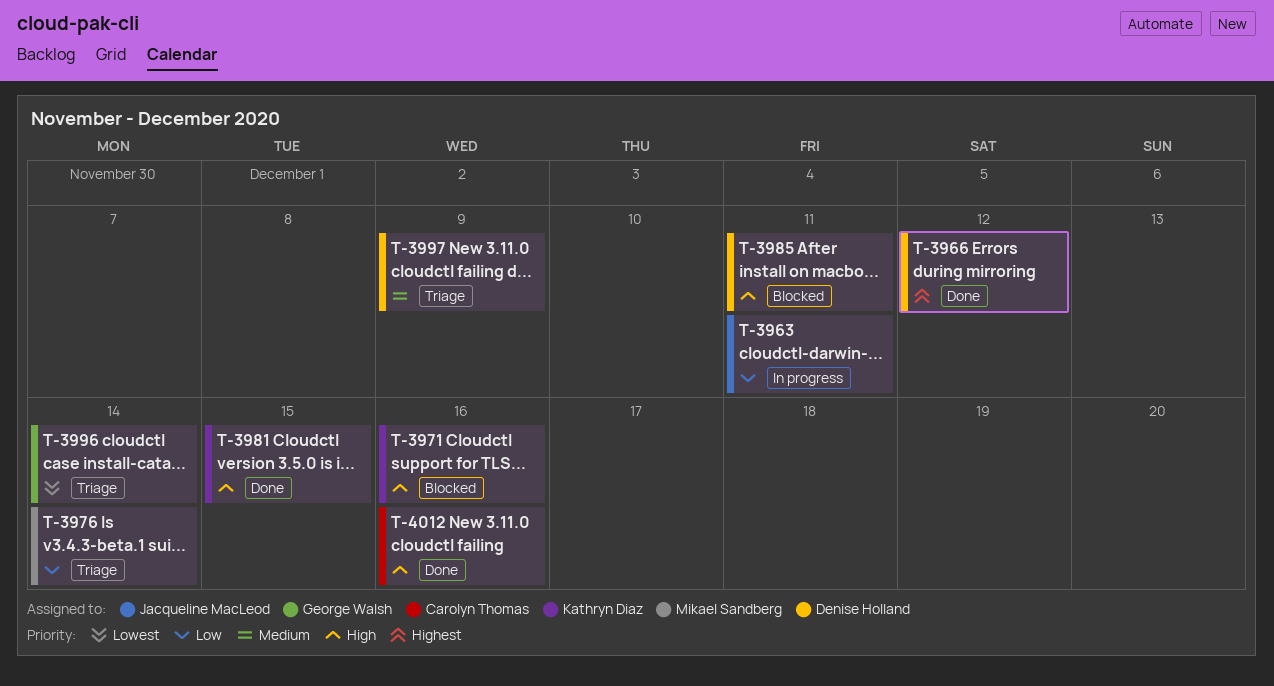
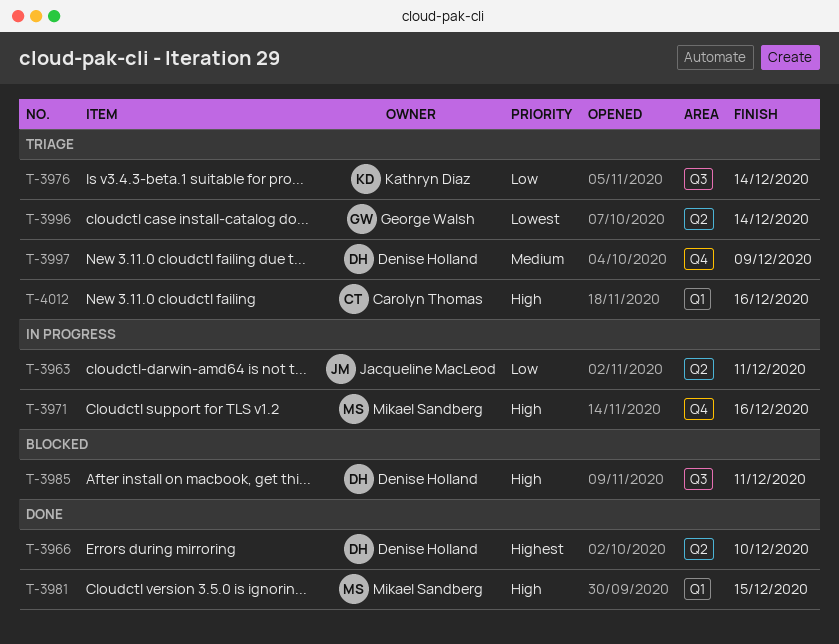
T-3966, due: Dec 12 -> Dec 10
T-3971, status: Blocked -> In progress
T-3971, owner: Kathryn Diaz -> Mikael Sandberg
T-3976, owner: Mikael Sandberg -> Kathryn Diaz
T-3981, owner: Kathryn Diaz -> Mikael Sandberg
T-4012, status: Done -> Triage

